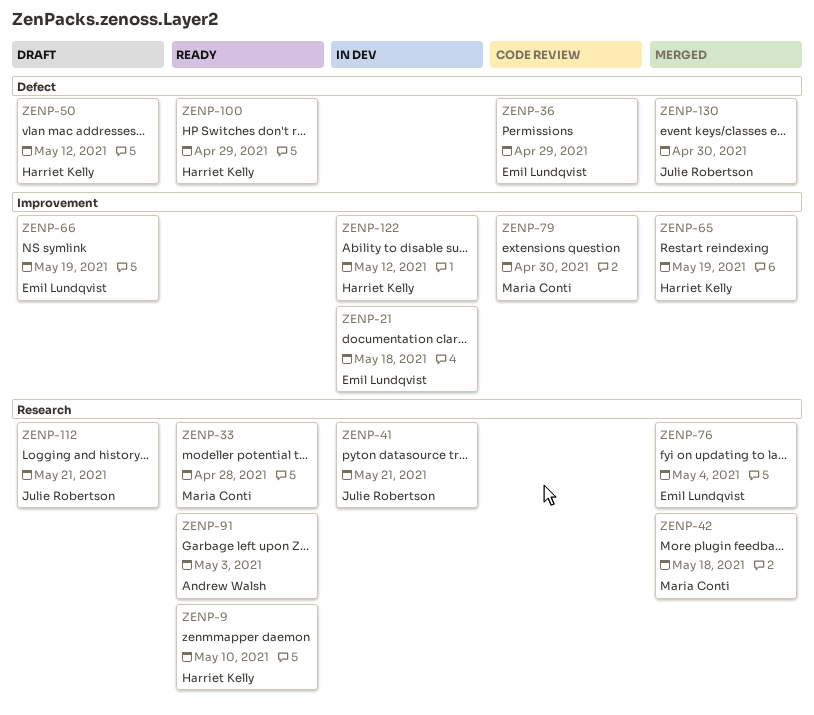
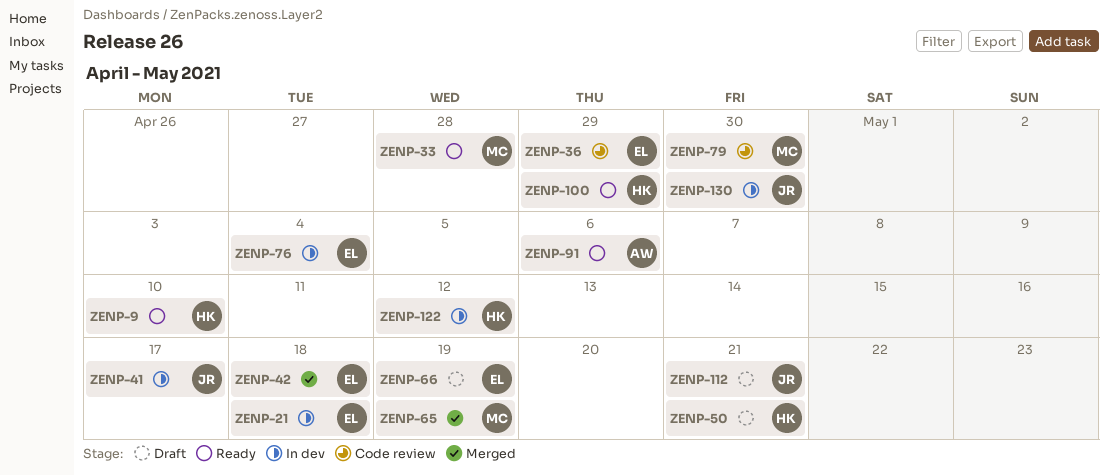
ZENP-41, due: May 21 -> May 17
ZENP-42, owner: Maria Conti -> Emil Lundqvist
ZENP-50, due: May 12 -> May 21
ZENP-65, owner: Harriet Kelly -> Maria Conti
ZENP-76, status: Merged -> In dev
ZENP-91, due: May 3 -> May 6
ZENP-130, status: Merged -> In dev

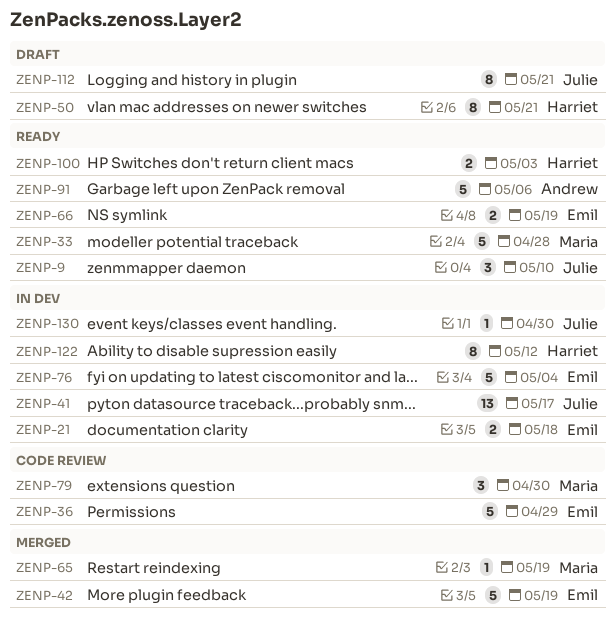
ZENP-9, owner: Harriet -> Julie
ZENP-42, due: May 18 -> May 19
ZENP-66, status: Draft -> Ready
ZENP-100, due: Apr 29 -> May 3

